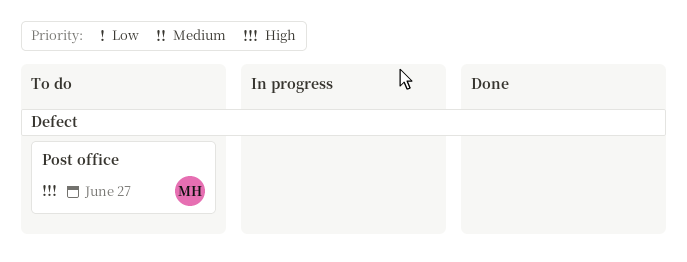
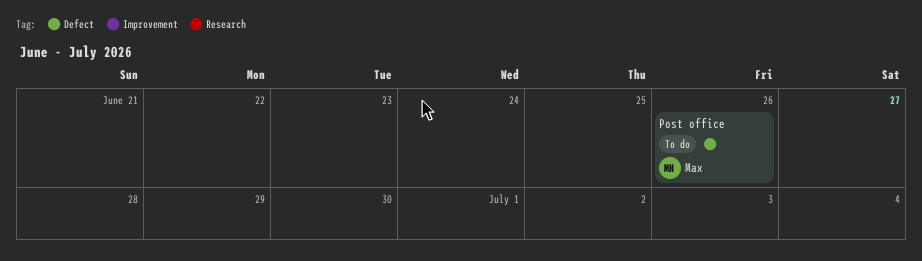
Post office, due: Jun 27 -> Jun 26

